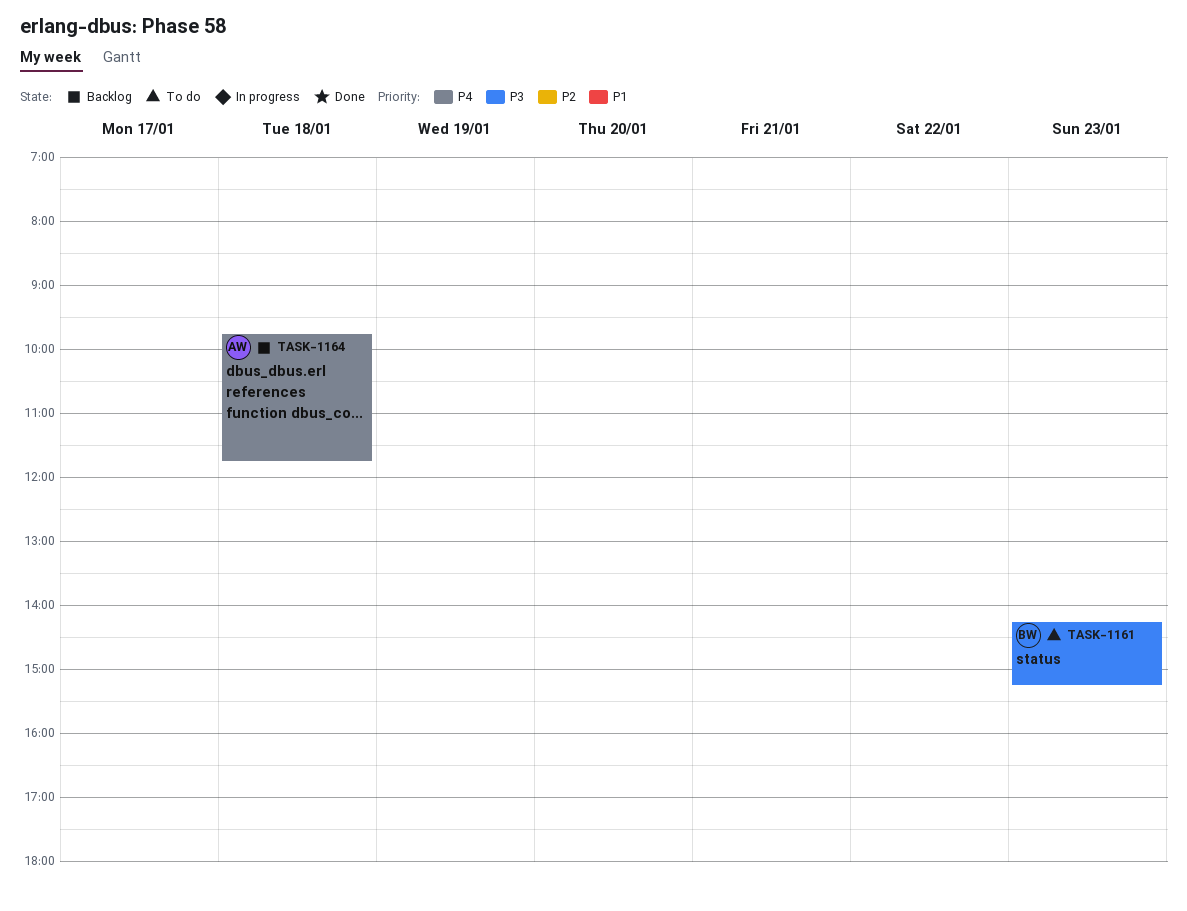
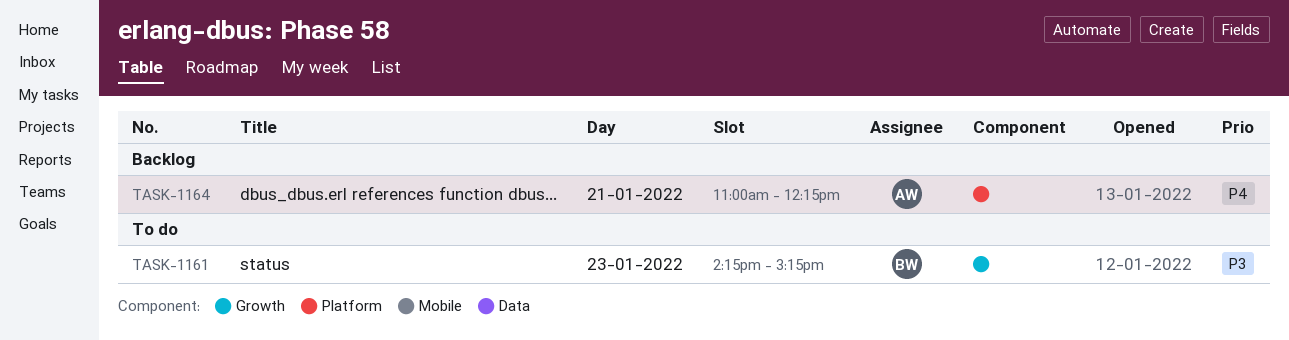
TASK-1164, day: Jan 18 -> Jan 21
TASK-1164, begins: 09:45 -> 11:00
TASK-1164, ends: 11:45 -> 12:15

